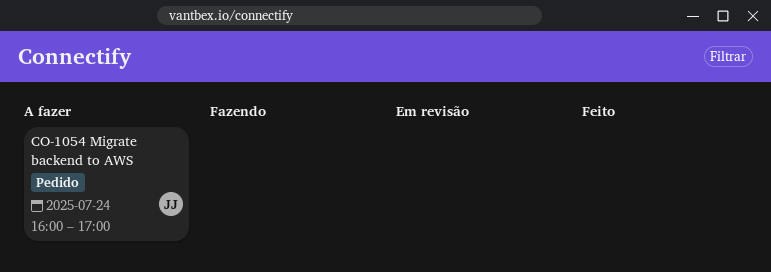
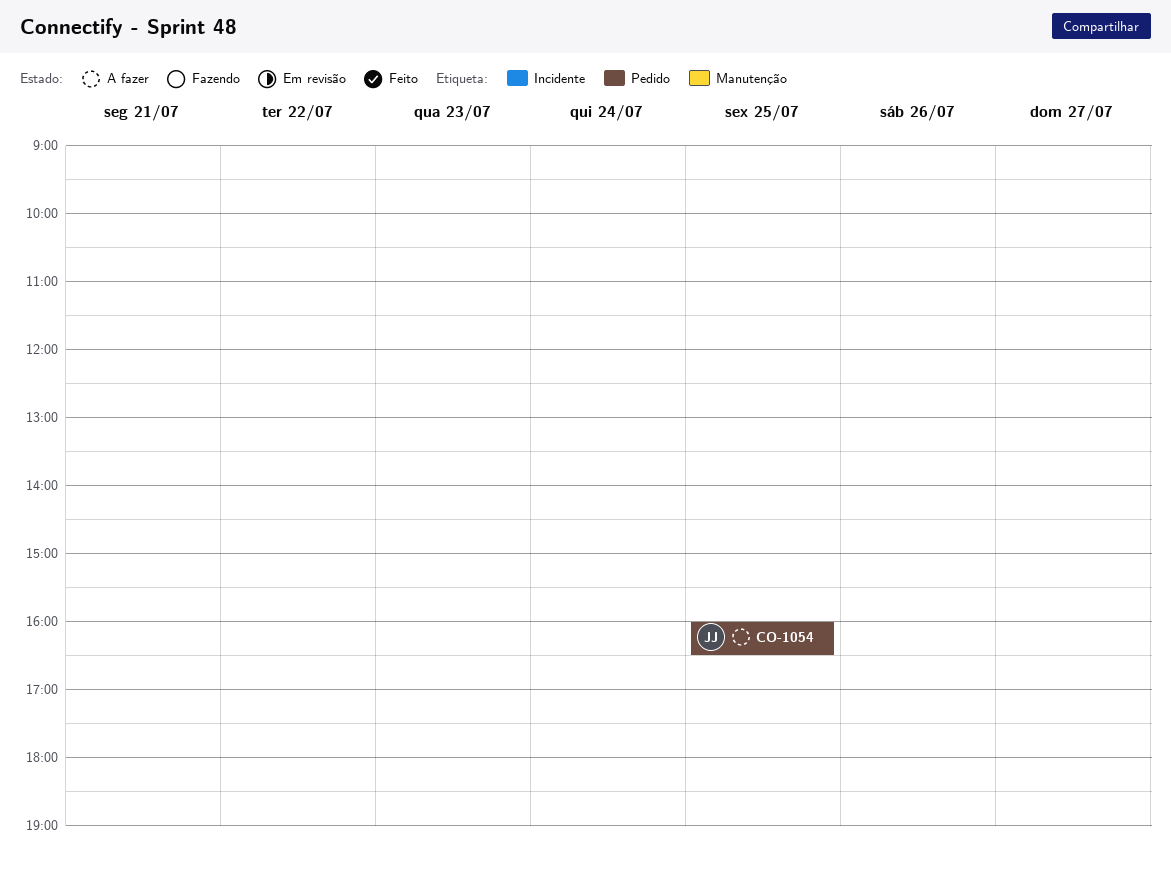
CO-1054, day: Jul 24 -> Jul 25
CO-1054, ends: 17:00 -> 16:30

